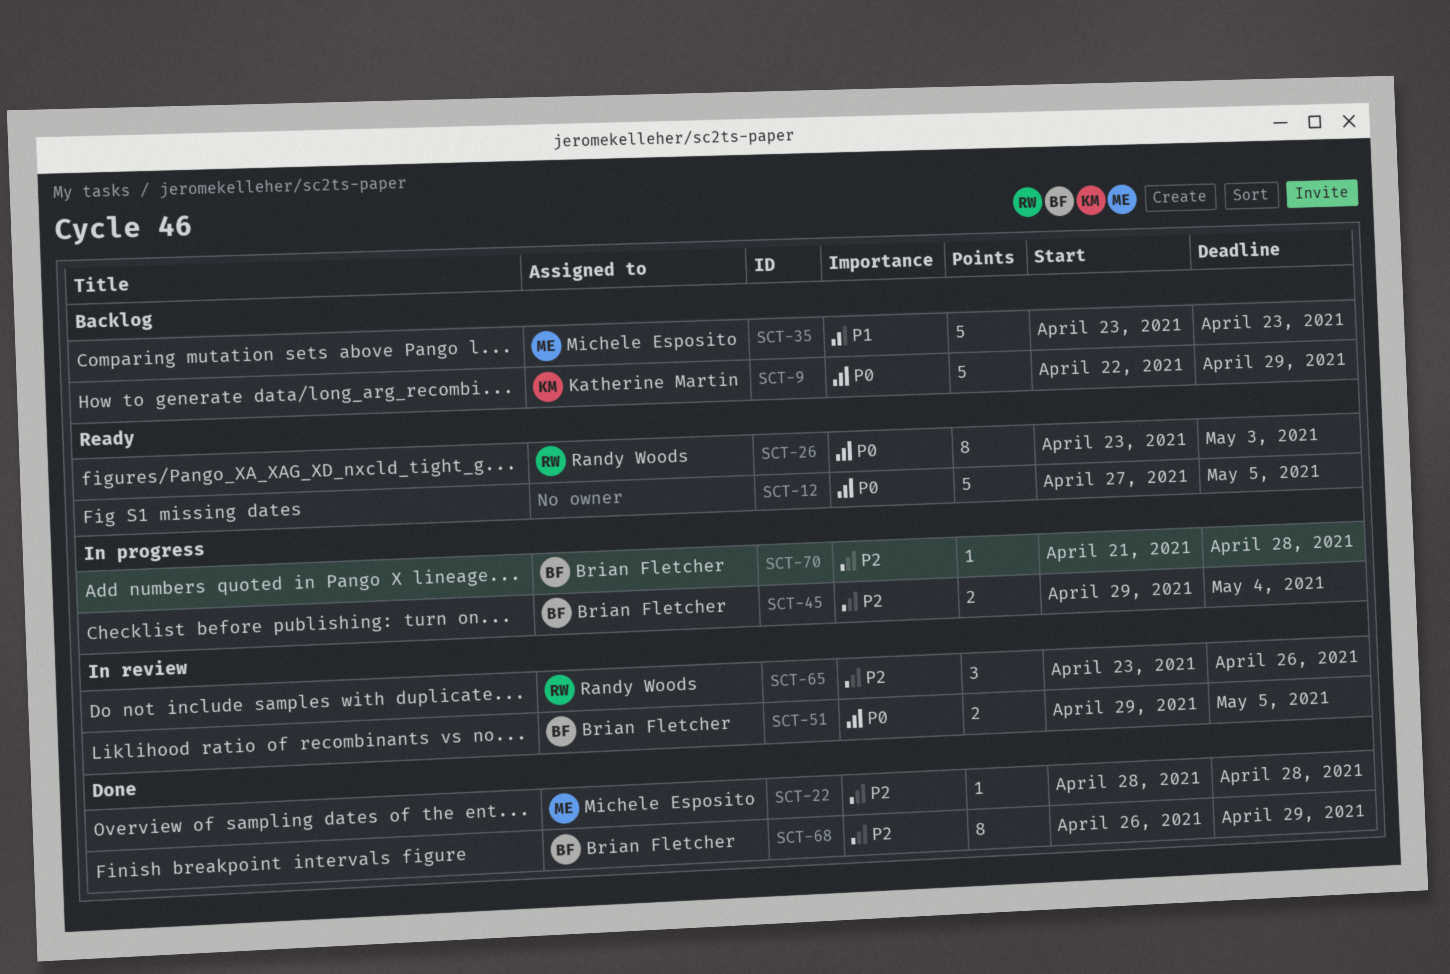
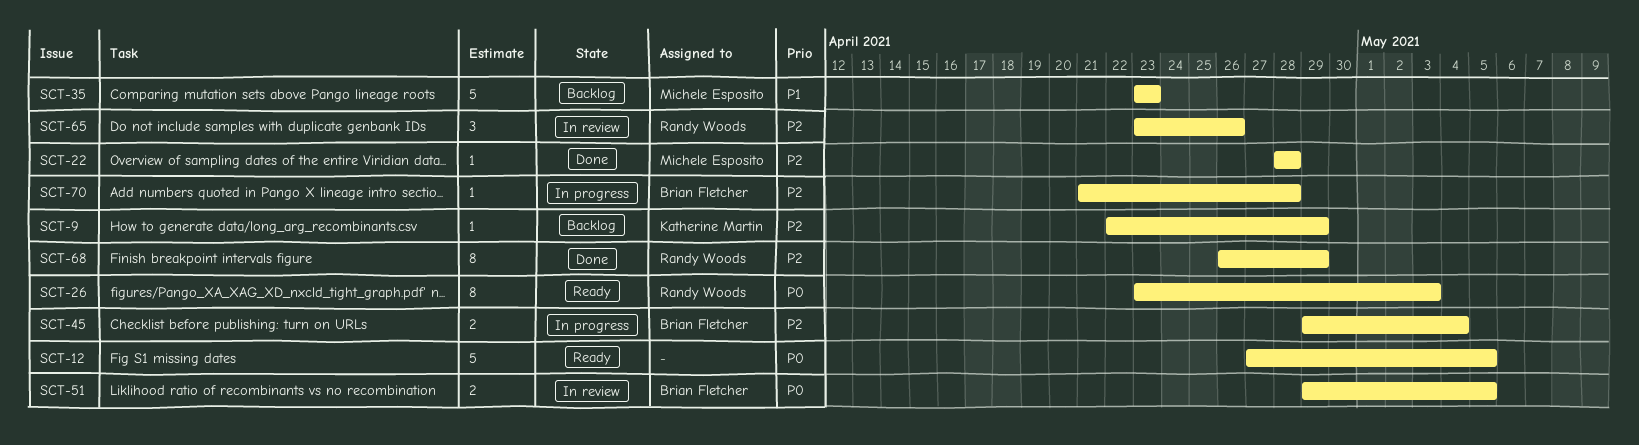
SCT-9, priority: P0 -> P2
SCT-9, estimate: 5 -> 1
SCT-68, owner: Brian Fletcher -> Randy Woods

